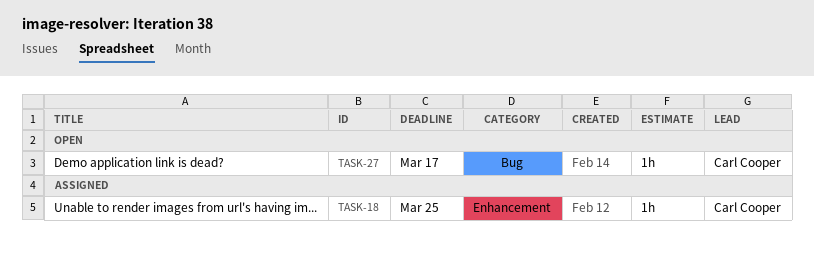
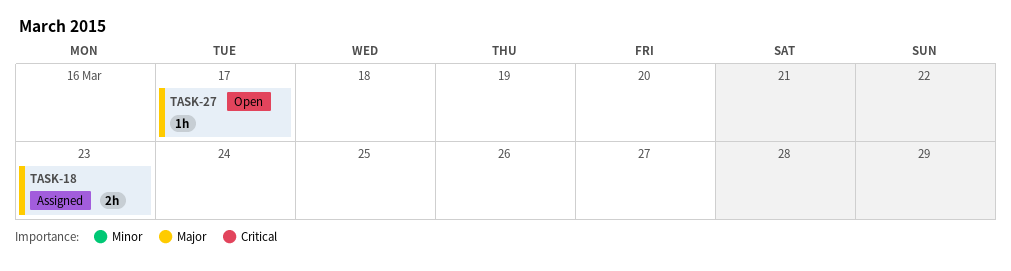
TASK-18, estimate: 1h -> 2h
TASK-18, due: Mar 25 -> Mar 23

